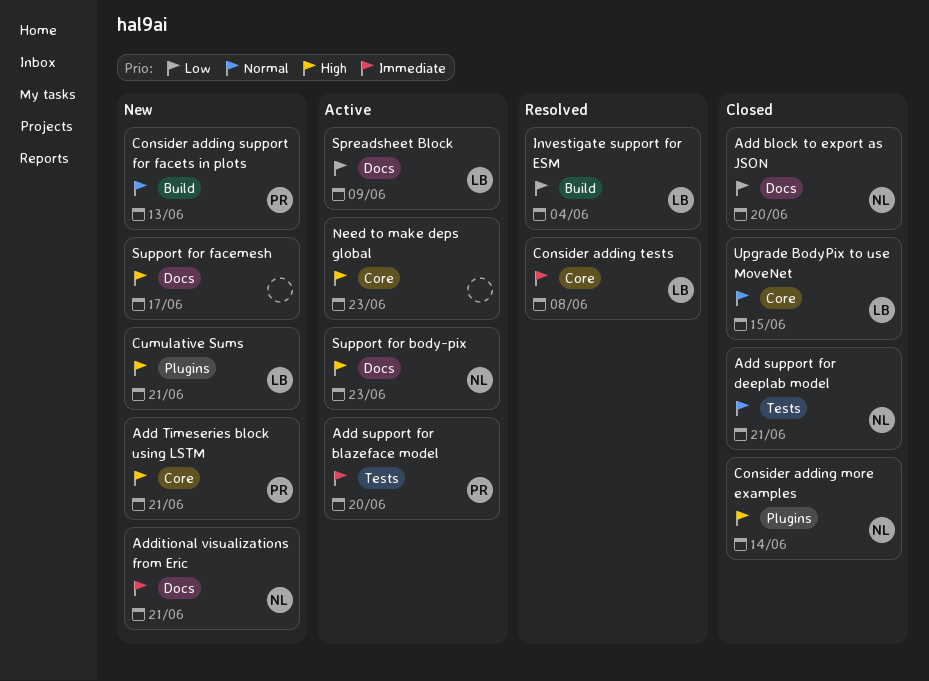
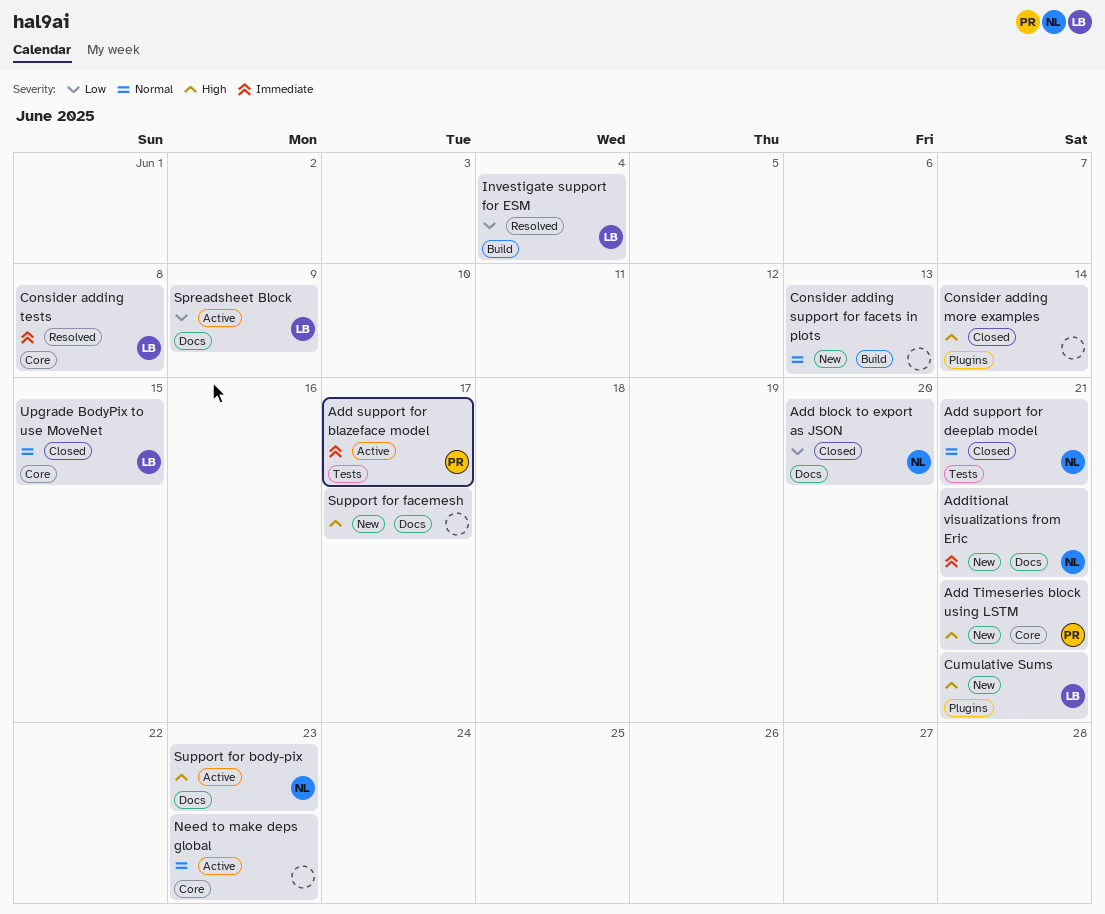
Add support for blazeface model, due: Jun 20 -> Jun 17
Consider adding more examples, owner: NL -> none
Consider adding support for facets in plots, owner: PR -> none
Need to make deps global, priority: High -> Normal

